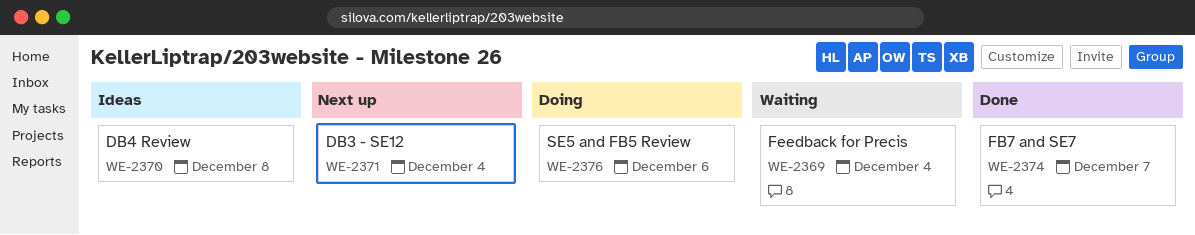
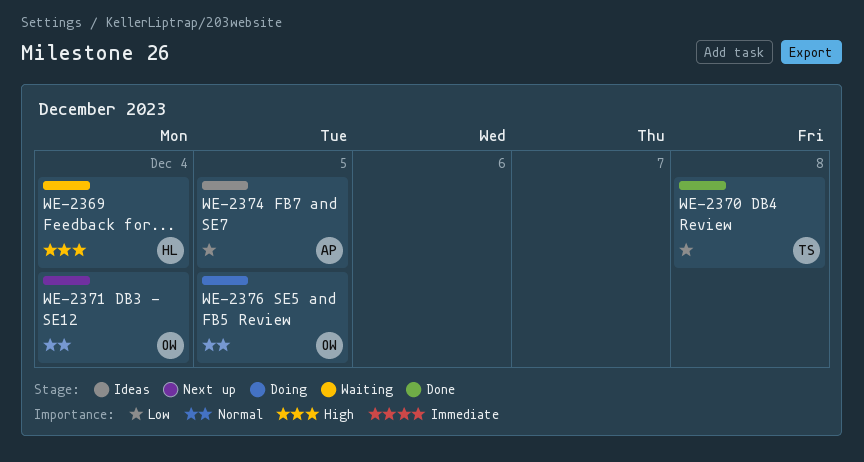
WE-2370, status: Ideas -> Done
WE-2374, status: Done -> Ideas
WE-2374, due: Dec 7 -> Dec 5
WE-2376, due: Dec 6 -> Dec 5

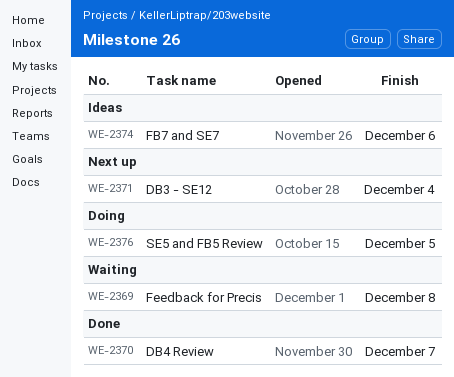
WE-2369, due: Dec 4 -> Dec 8
WE-2370, due: Dec 8 -> Dec 7
WE-2374, due: Dec 5 -> Dec 6

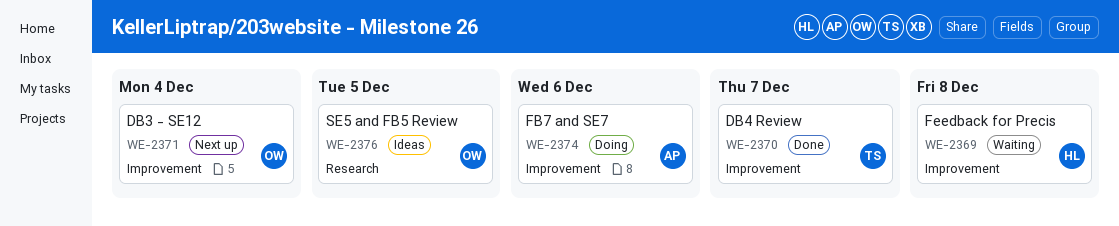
WE-2374, status: Ideas -> Doing
WE-2376, status: Doing -> Ideas

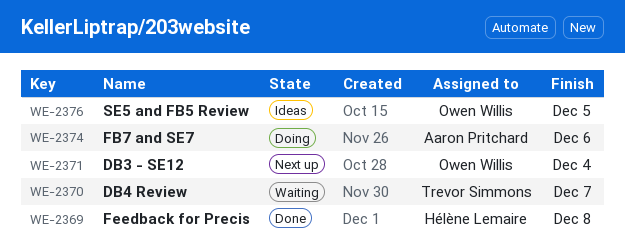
WE-2369, status: Waiting -> Done
WE-2370, status: Done -> Waiting

